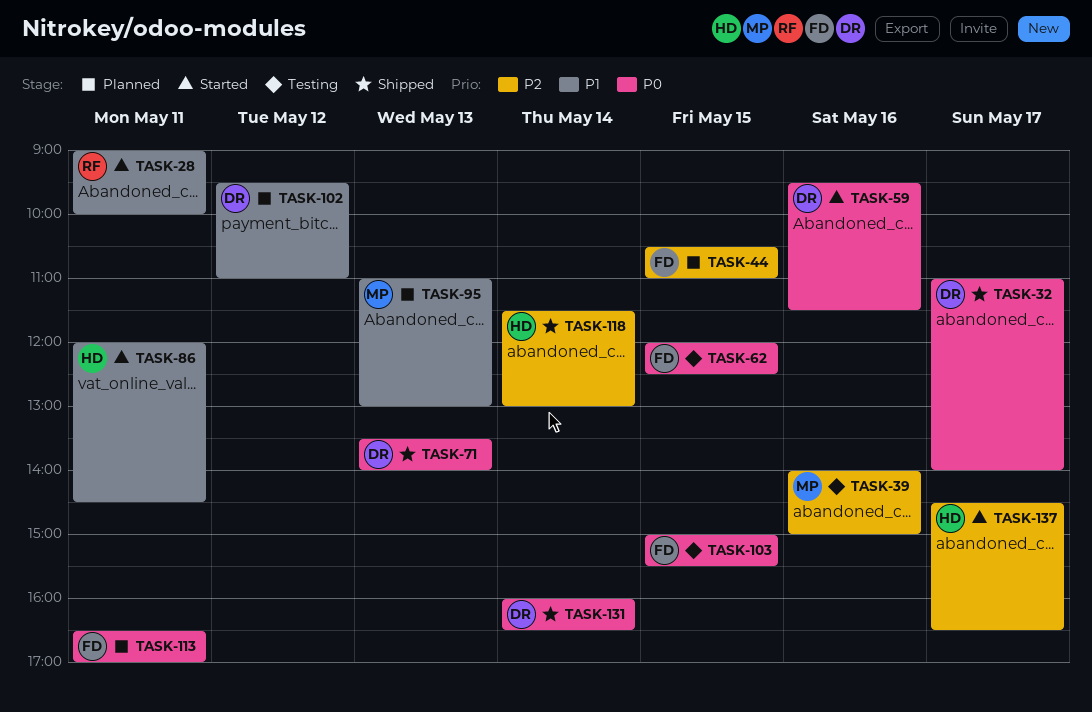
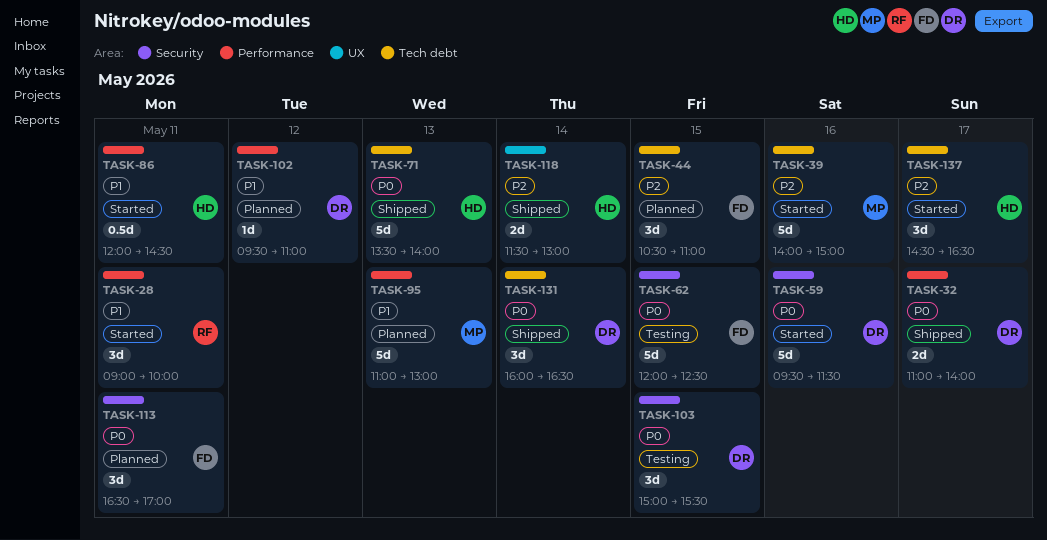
TASK-39, status: Testing -> Started
TASK-71, owner: DR -> HD
TASK-103, owner: FD -> DR

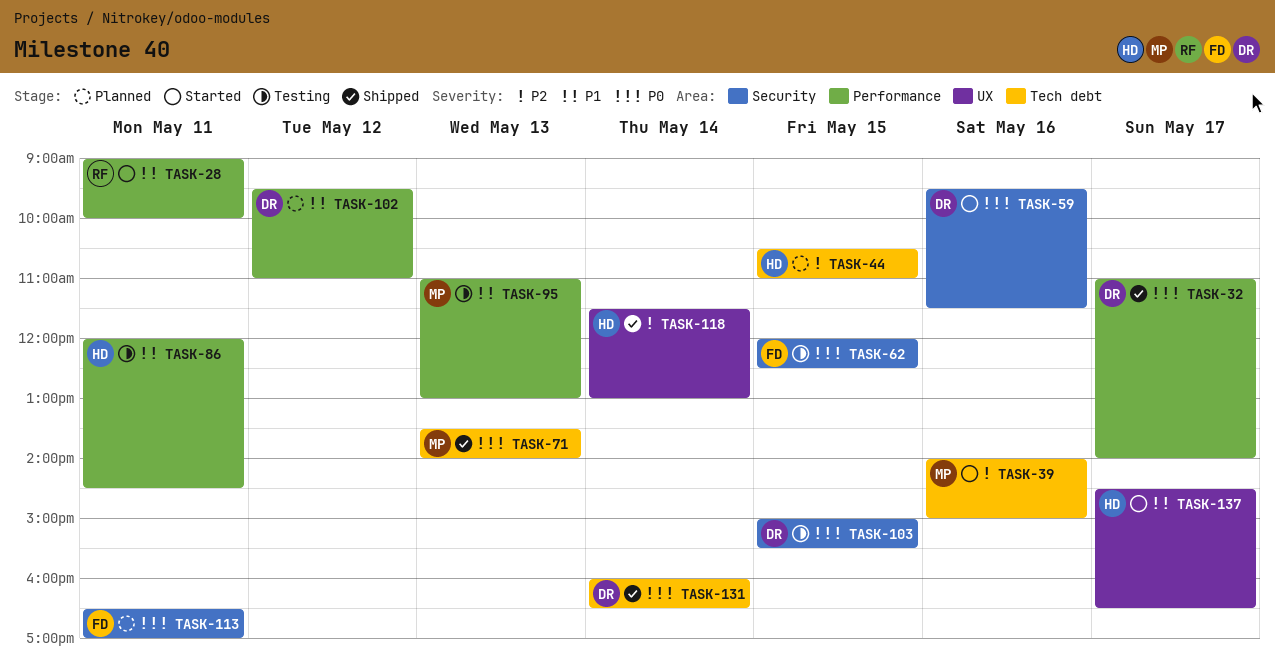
TASK-44, owner: FD -> HD
TASK-71, owner: HD -> MP
TASK-86, status: Started -> Testing
TASK-95, status: Planned -> Testing
TASK-137, priority: P2 -> P1
TASK-137, label: Tech debt -> UX

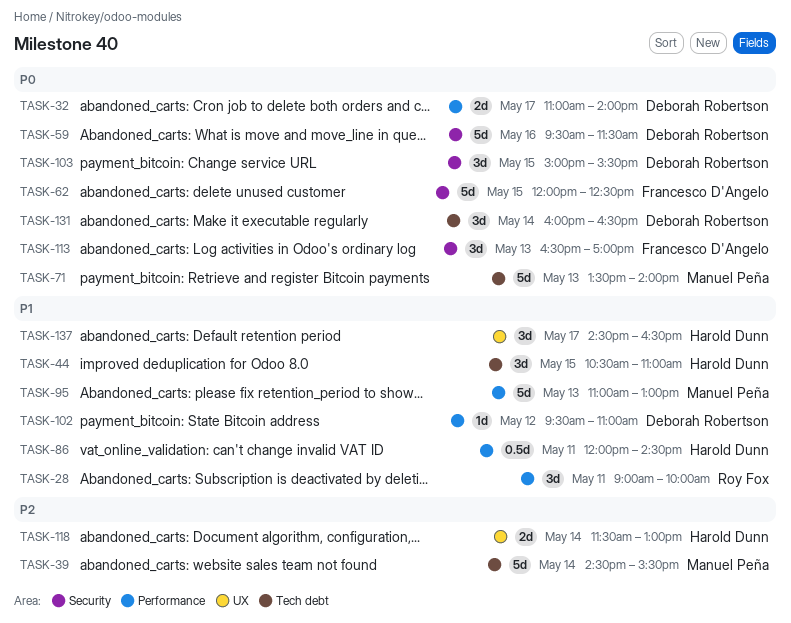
TASK-39, day: May 16 -> May 14
TASK-39, begins: 14:00 -> 14:30
TASK-39, ends: 15:00 -> 15:30
TASK-44, priority: P2 -> P1
TASK-113, day: May 11 -> May 13

